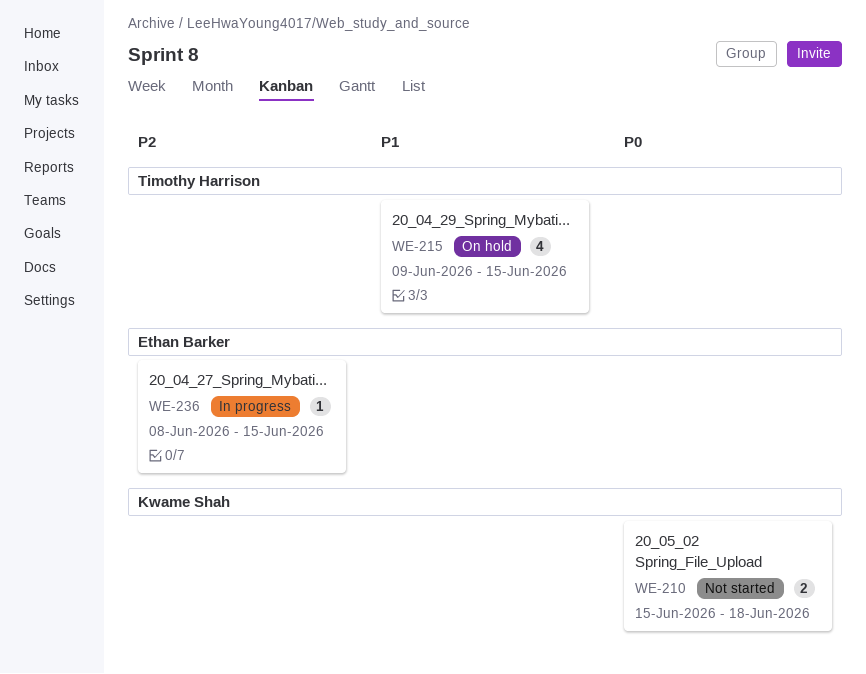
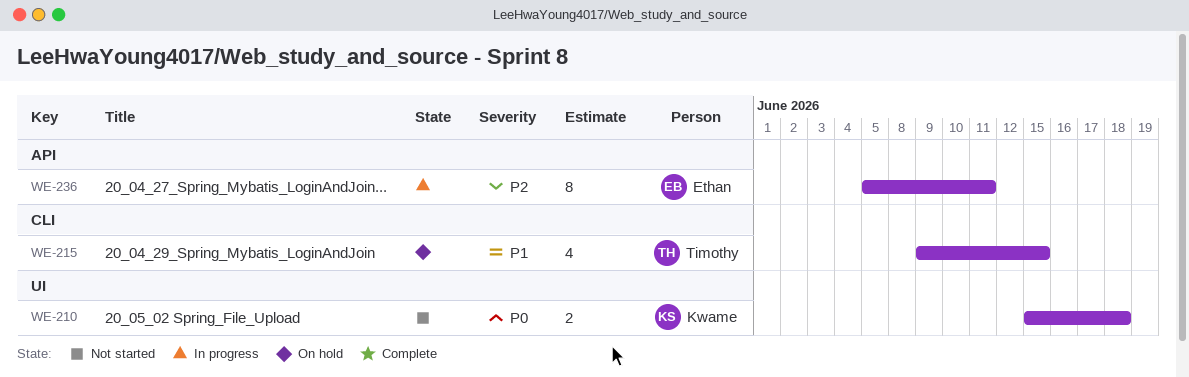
WE-236, estimate: 1 -> 8
WE-236, start: Jun 8 -> Jun 5
WE-236, due: Jun 15 -> Jun 11

